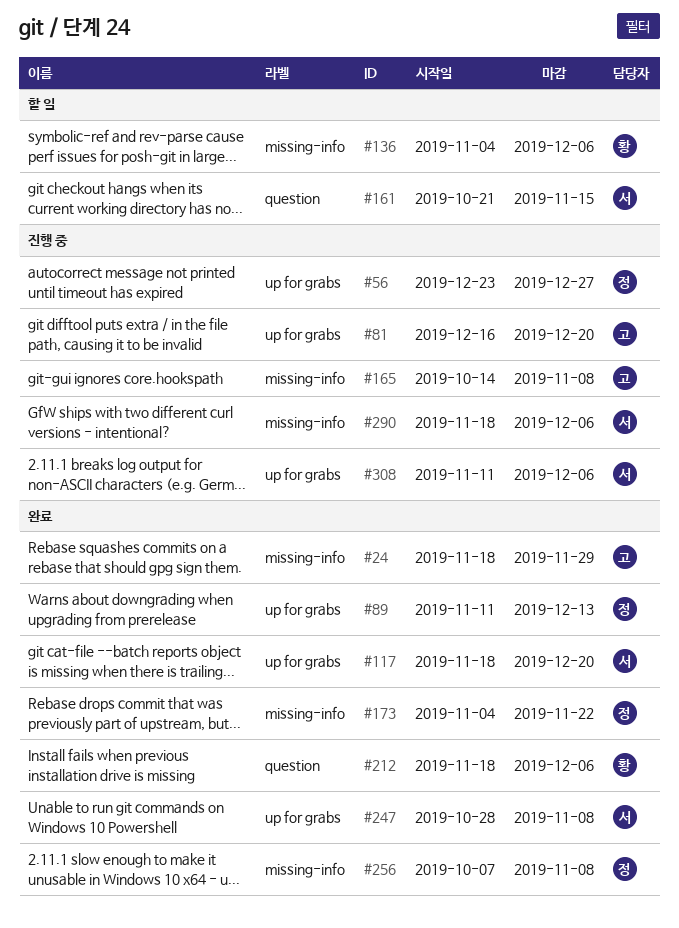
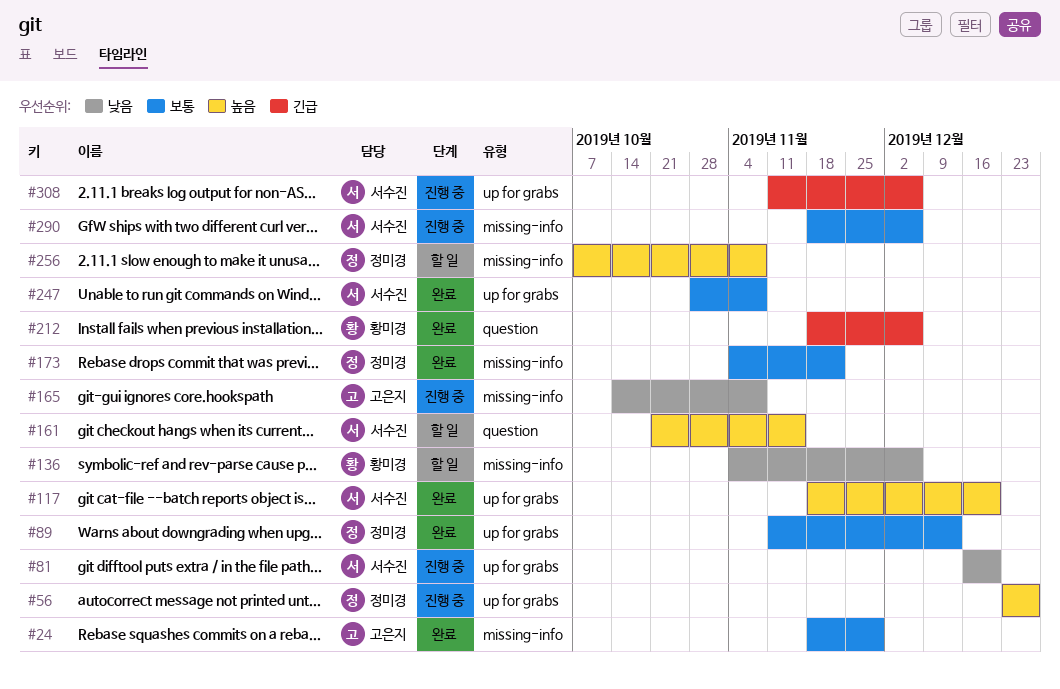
#81, owner: 고은지 -> 서수진
#256, status: 완료 -> 할 일

